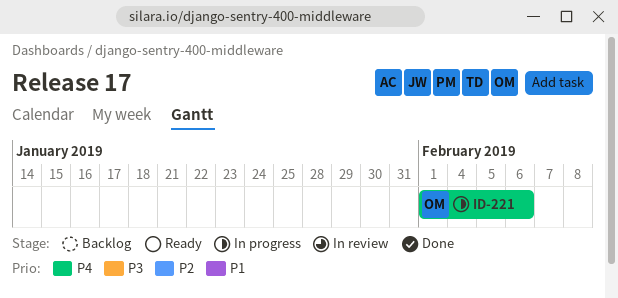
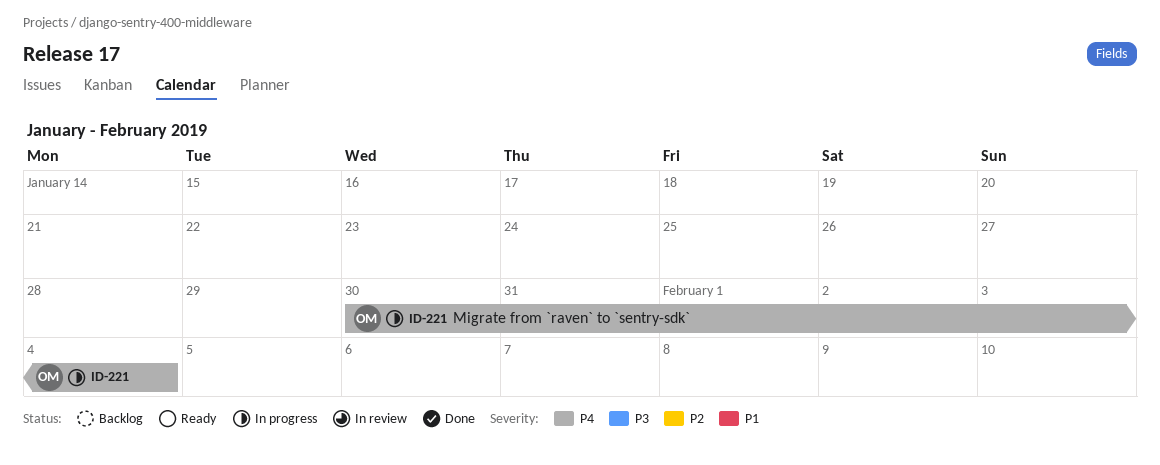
ID-221, start: Feb 1 -> Jan 30
ID-221, due: Feb 6 -> Feb 4

